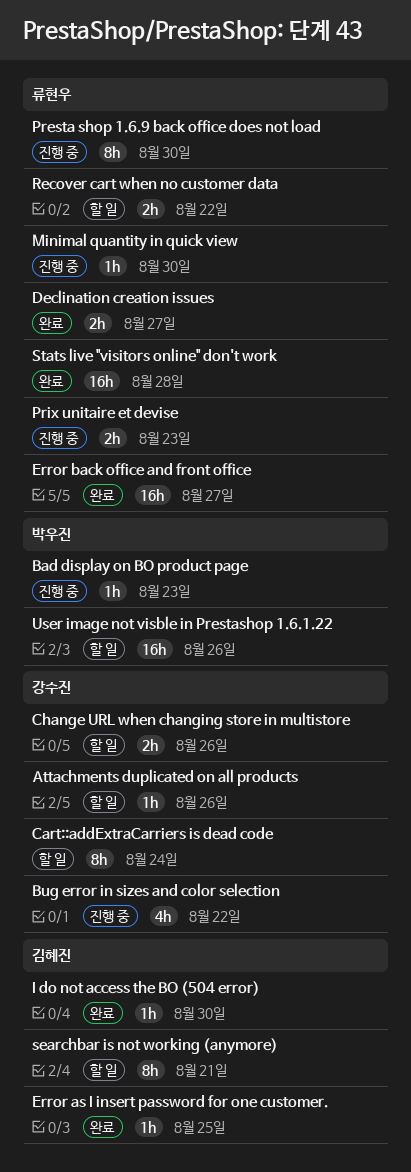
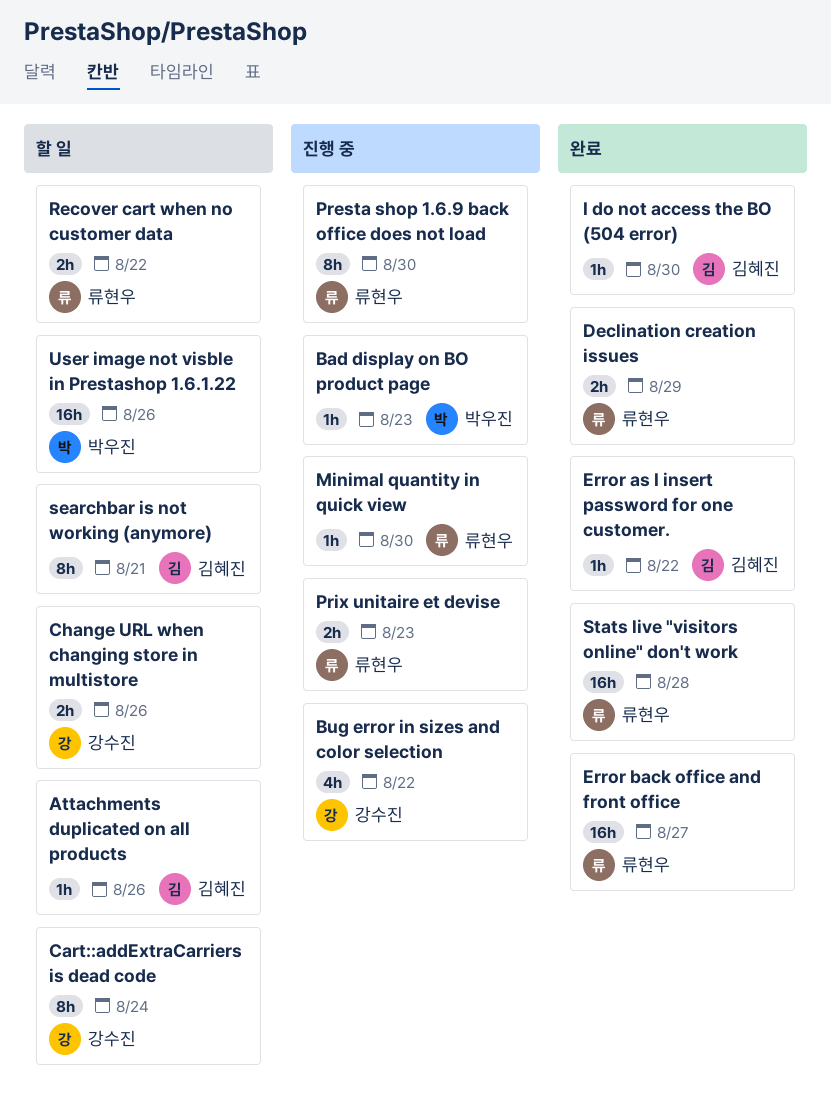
Attachments duplicated on all products, owner: 강수진 -> 김혜진
Declination creation issues, due: Aug 27 -> Aug 29
Error as I insert password for one customer., due: Aug 25 -> Aug 22

